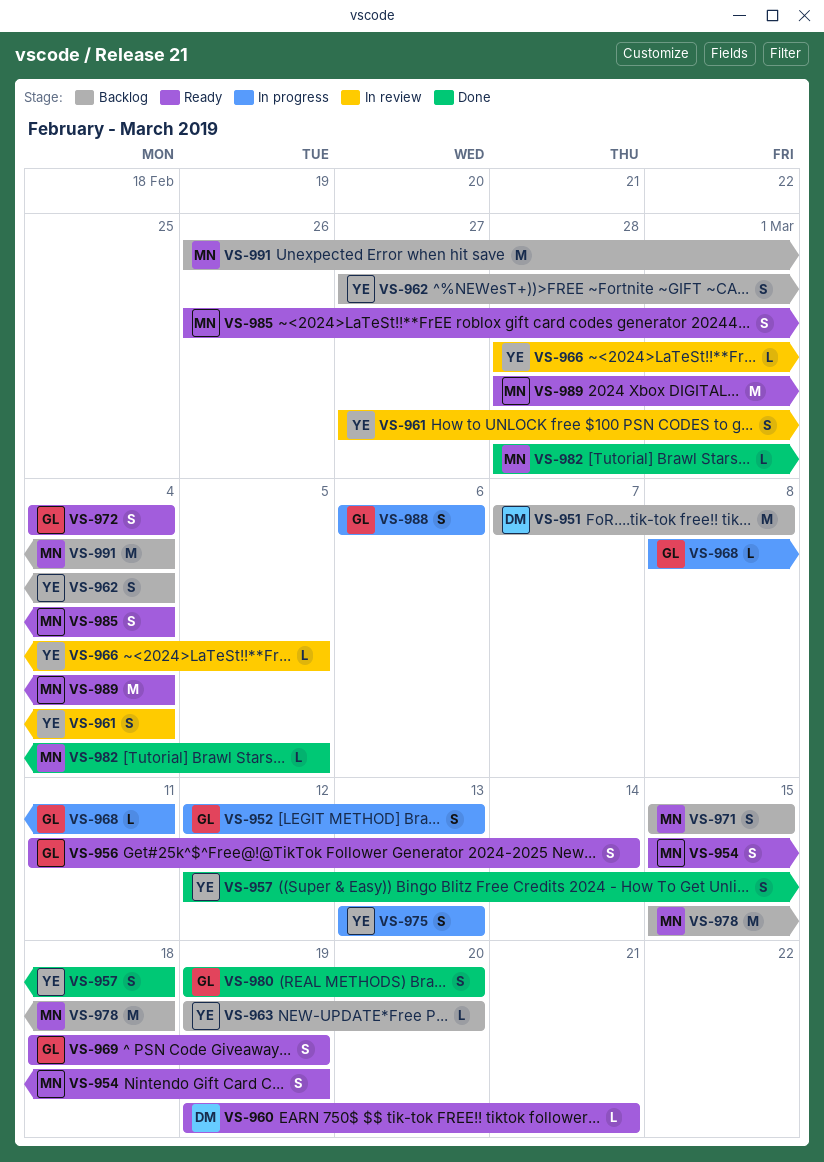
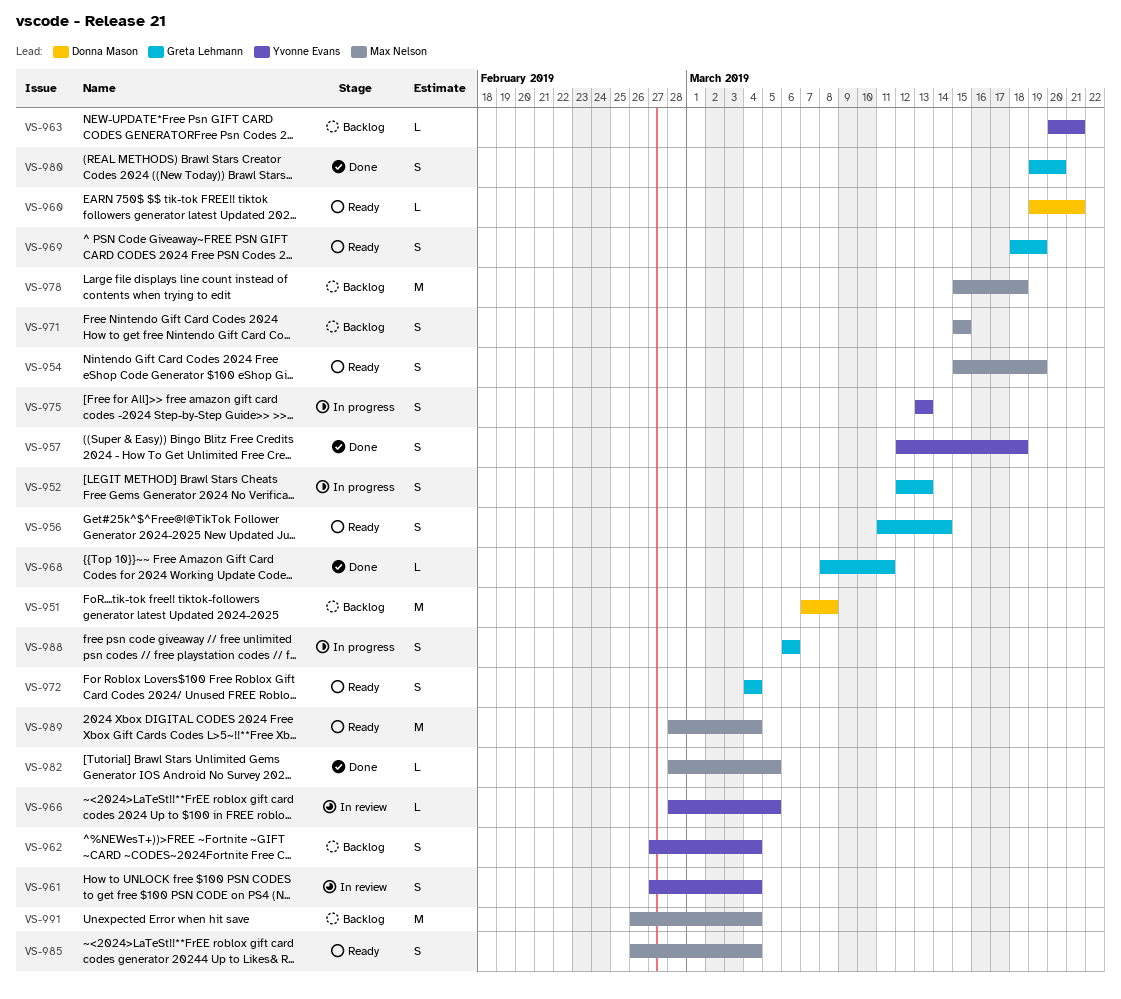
VS-963, start: Mar 19 -> Mar 20
VS-963, due: Mar 20 -> Mar 21
VS-968, status: In progress -> Done

